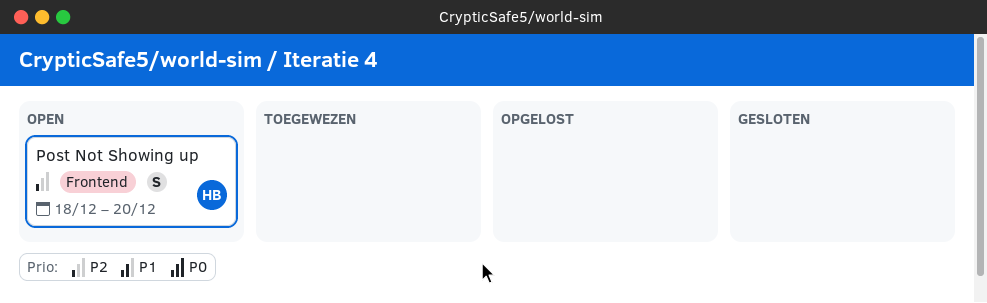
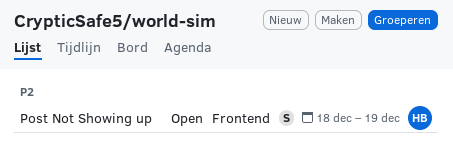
Post Not Showing up, due: Dec 20 -> Dec 19

